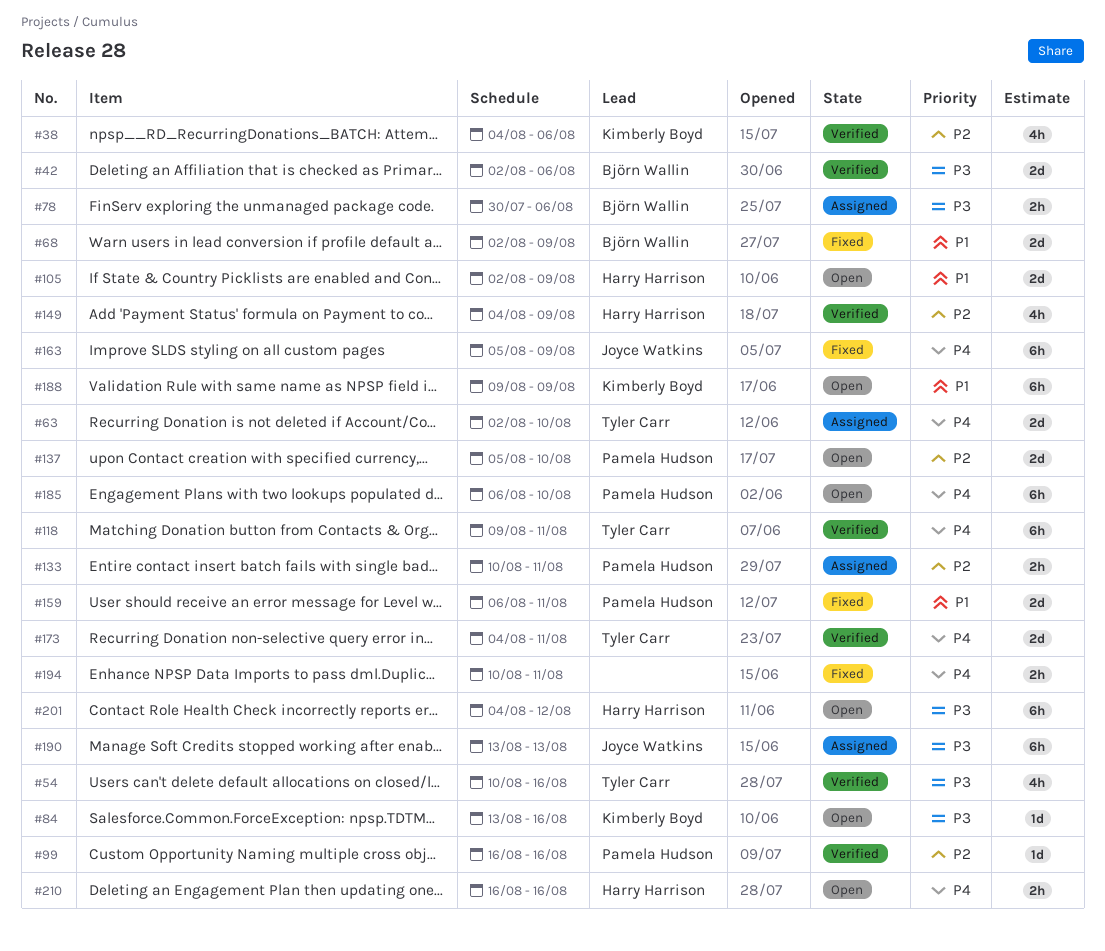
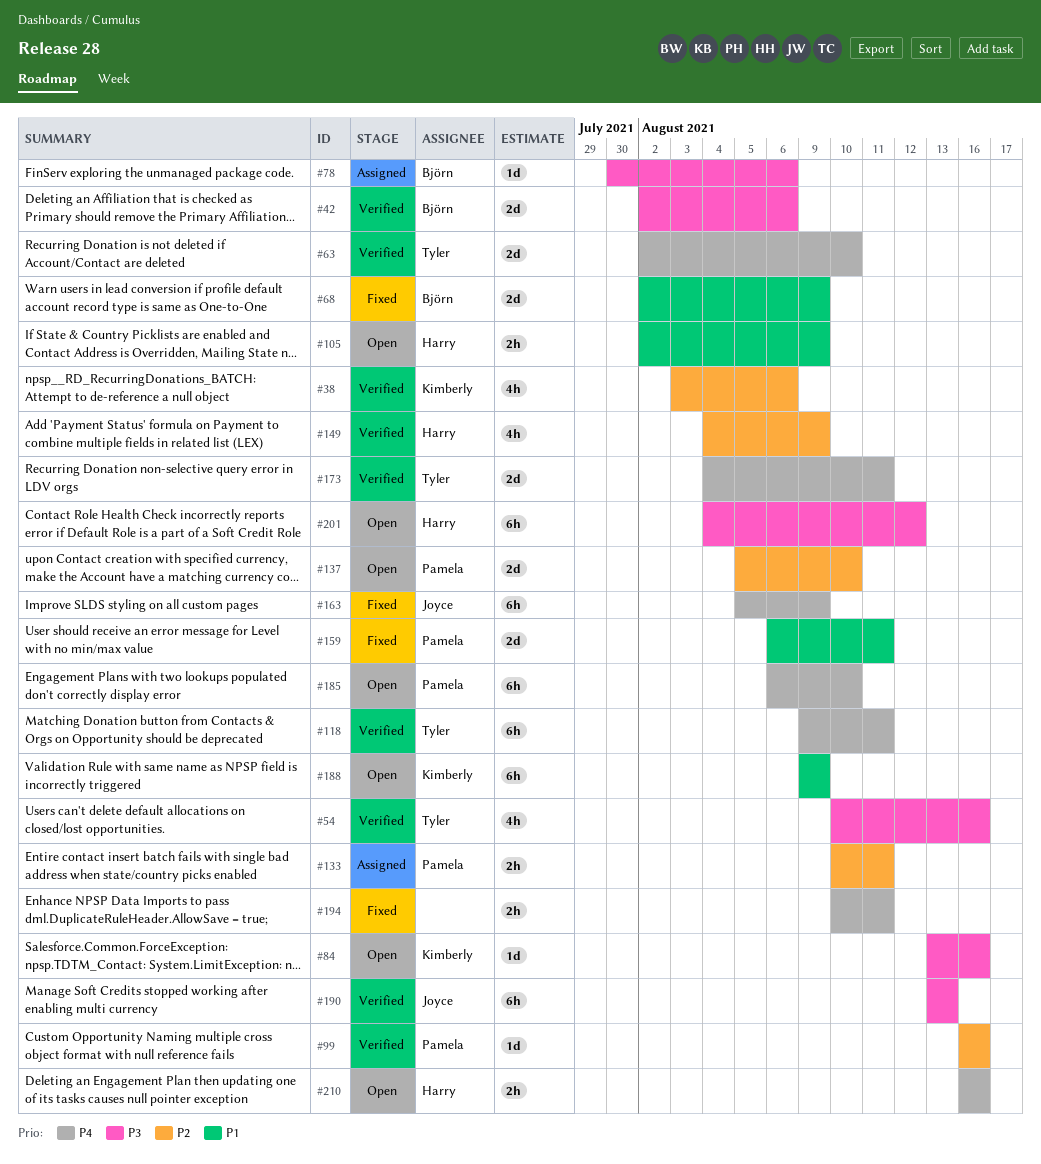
#38, start: Aug 4 -> Aug 3
#63, status: Assigned -> Verified
#78, estimate: 2h -> 1d
#105, estimate: 2d -> 2h
#190, status: Assigned -> Verified

